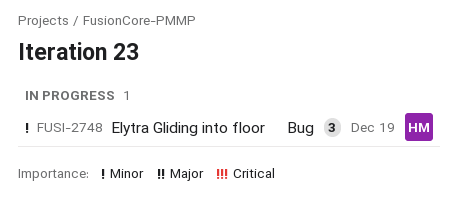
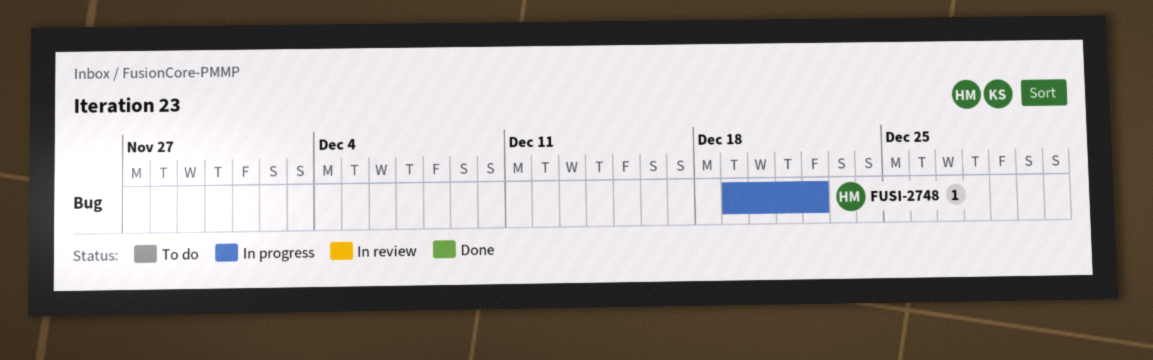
FUSI-2748, estimate: 3 -> 1
FUSI-2748, due: Dec 19 -> Dec 22

